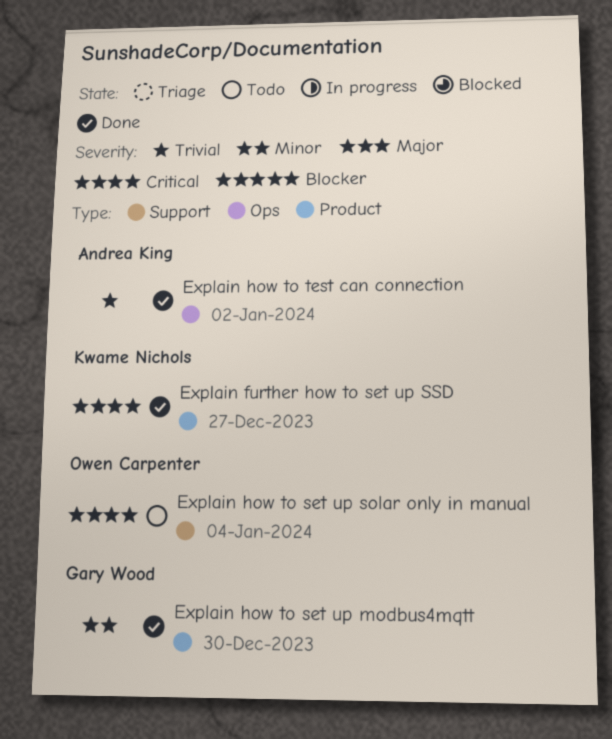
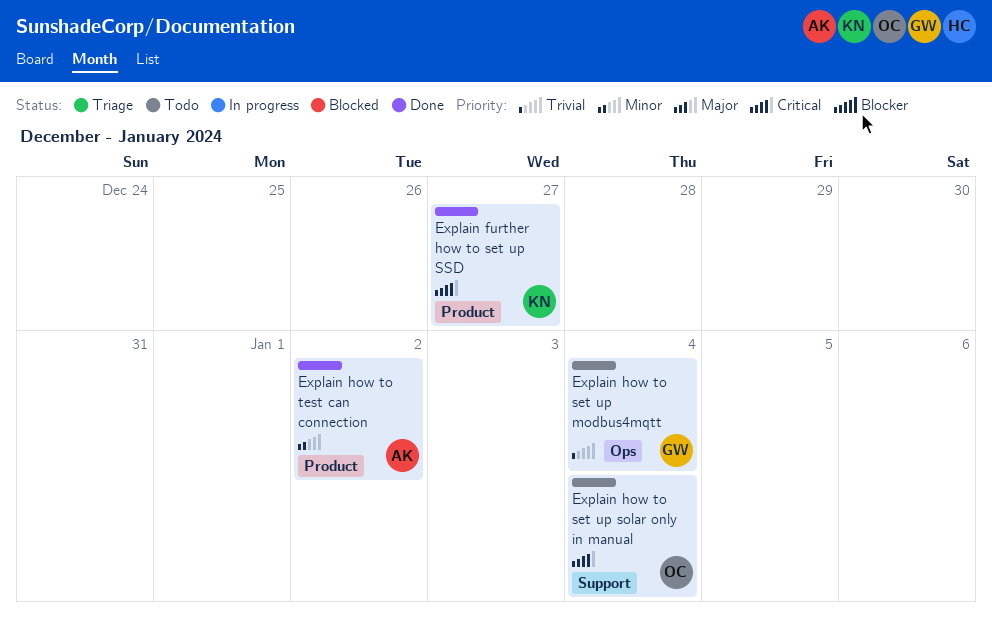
Explain how to set up modbus4mqtt, status: Done -> Todo
Explain how to set up modbus4mqtt, priority: Minor -> Trivial
Explain how to set up modbus4mqtt, label: Product -> Ops
Explain how to set up modbus4mqtt, due: Dec 30 -> Jan 4
Explain how to test can connection, priority: Trivial -> Minor
Explain how to test can connection, label: Ops -> Product

